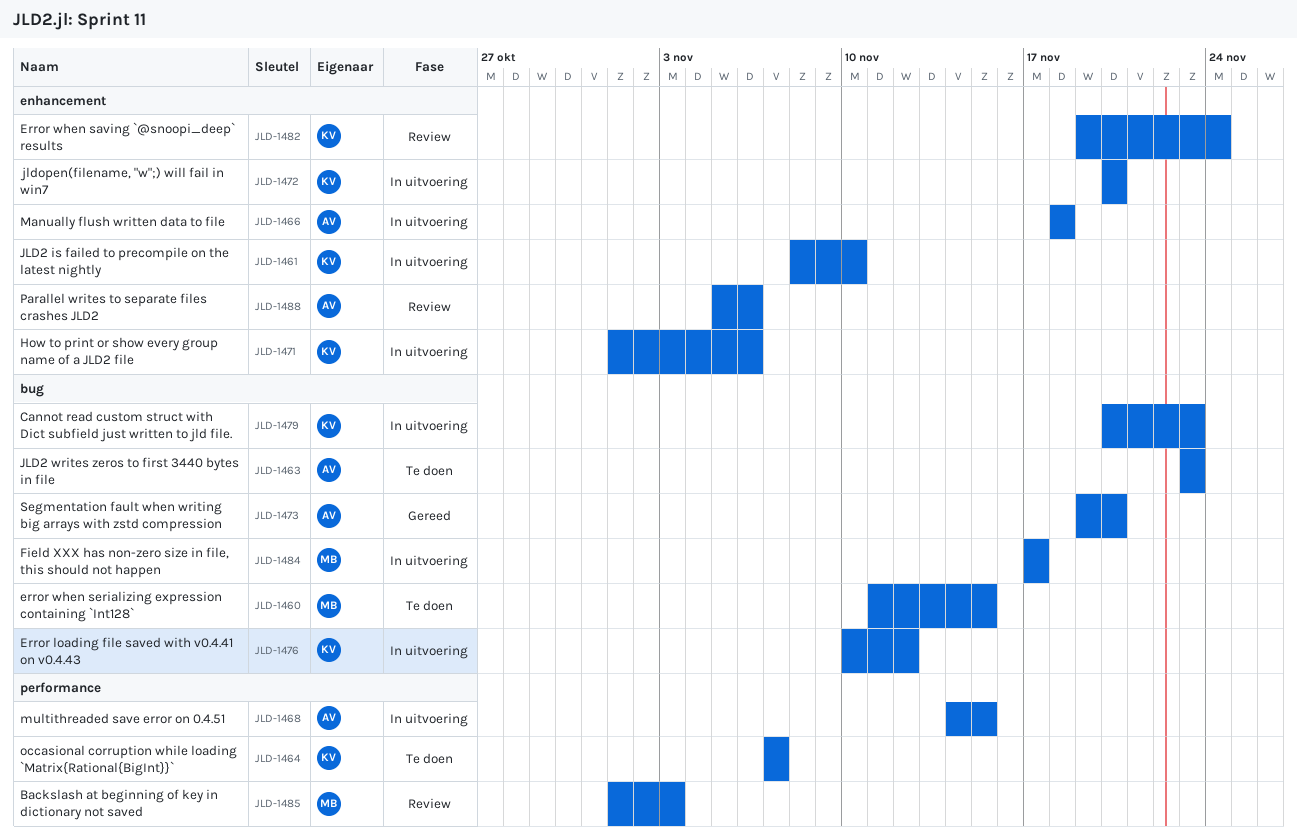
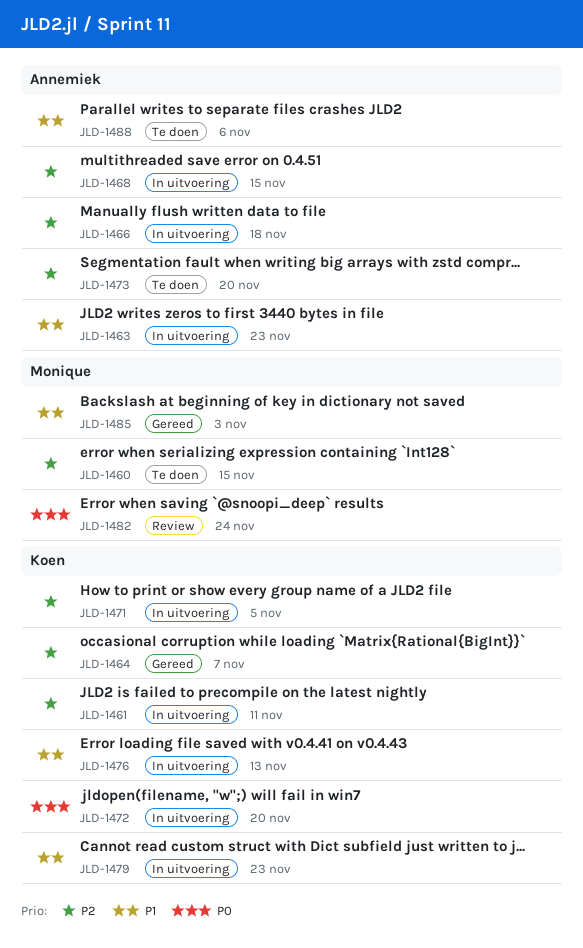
JLD-1461, due: Nov 10 -> Nov 11
JLD-1463, status: Te doen -> In uitvoering
JLD-1464, status: Te doen -> Gereed
JLD-1471, due: Nov 6 -> Nov 5
JLD-1473, status: Gereed -> Te doen
JLD-1476, due: Nov 12 -> Nov 13
JLD-1482, owner: Koen -> Monique
JLD-1484: present -> none
JLD-1485, status: Review -> Gereed
JLD-1488, status: Review -> Te doen

